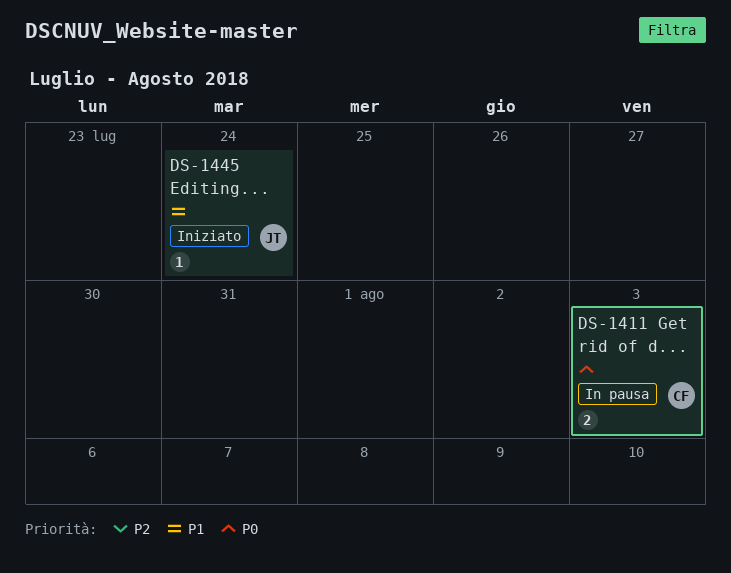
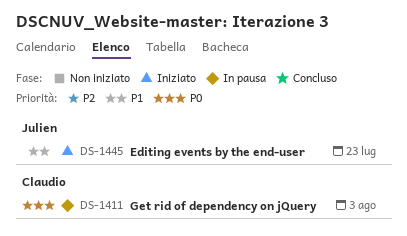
DS-1445, due: Jul 24 -> Jul 23

